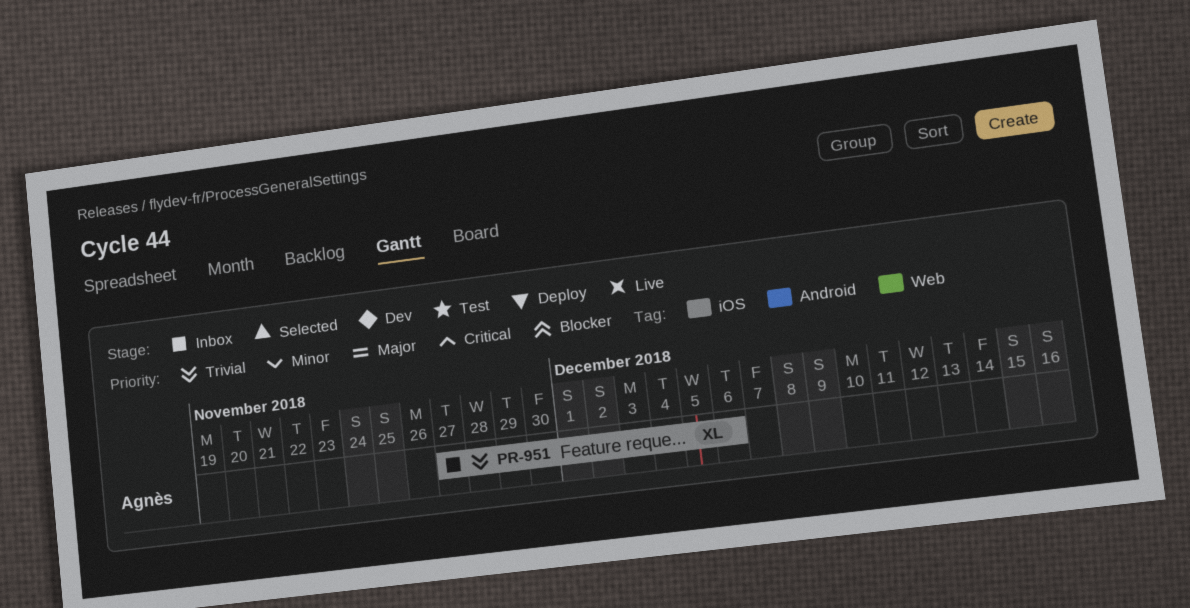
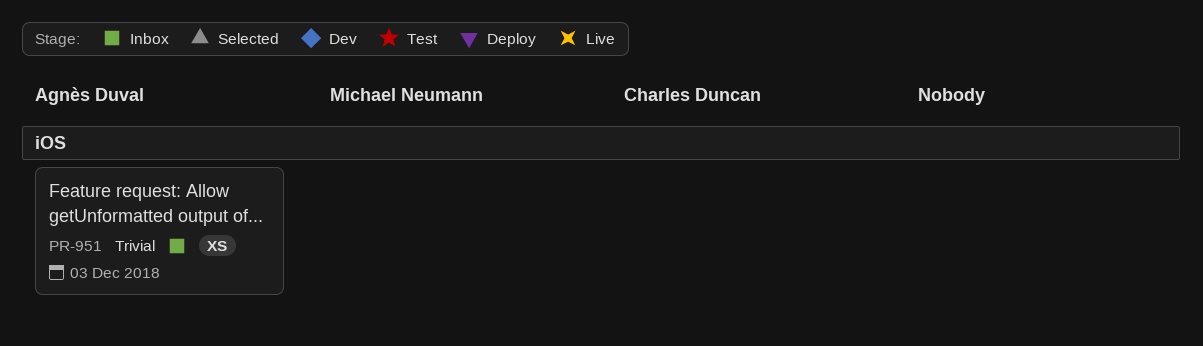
PR-951, estimate: XL -> XS
PR-951, due: Dec 6 -> Dec 3

